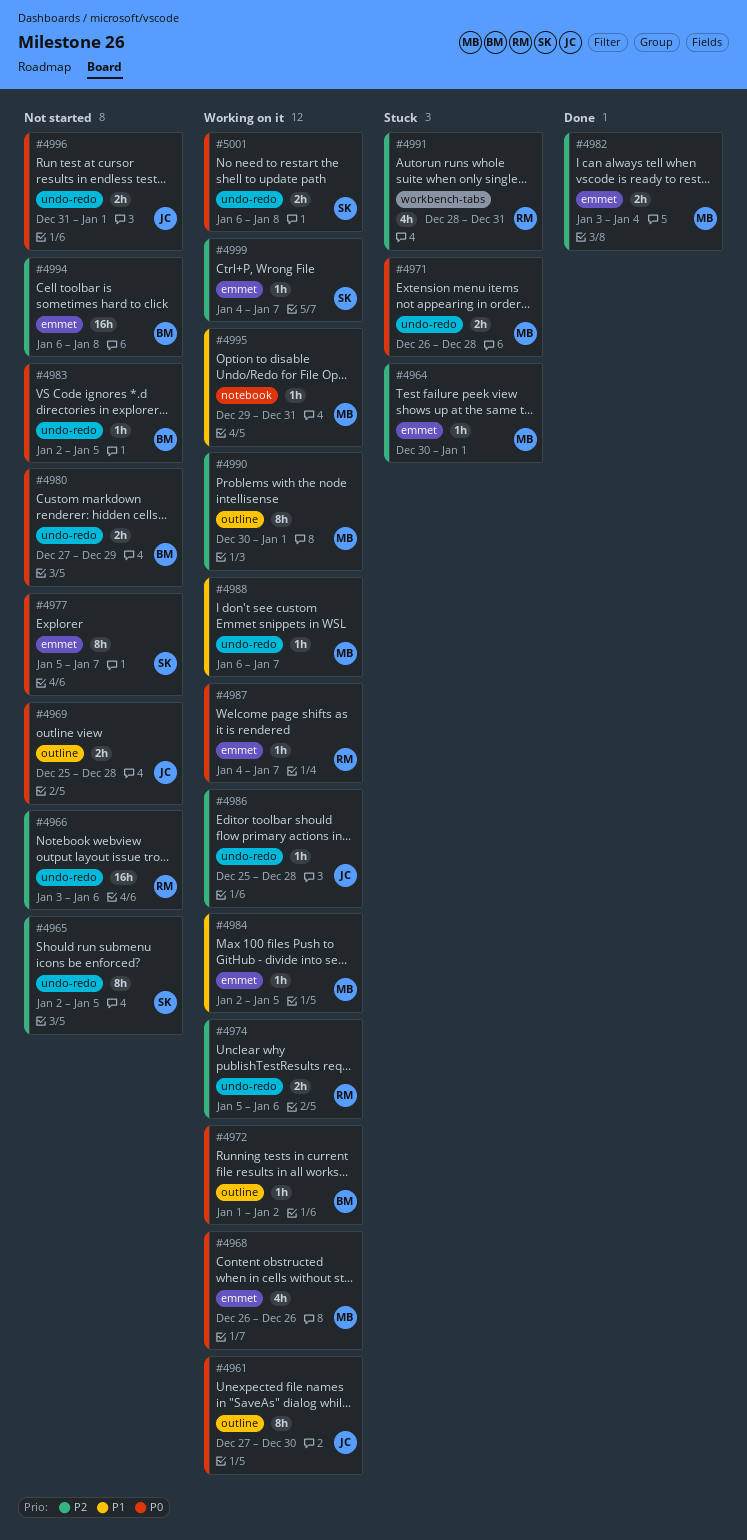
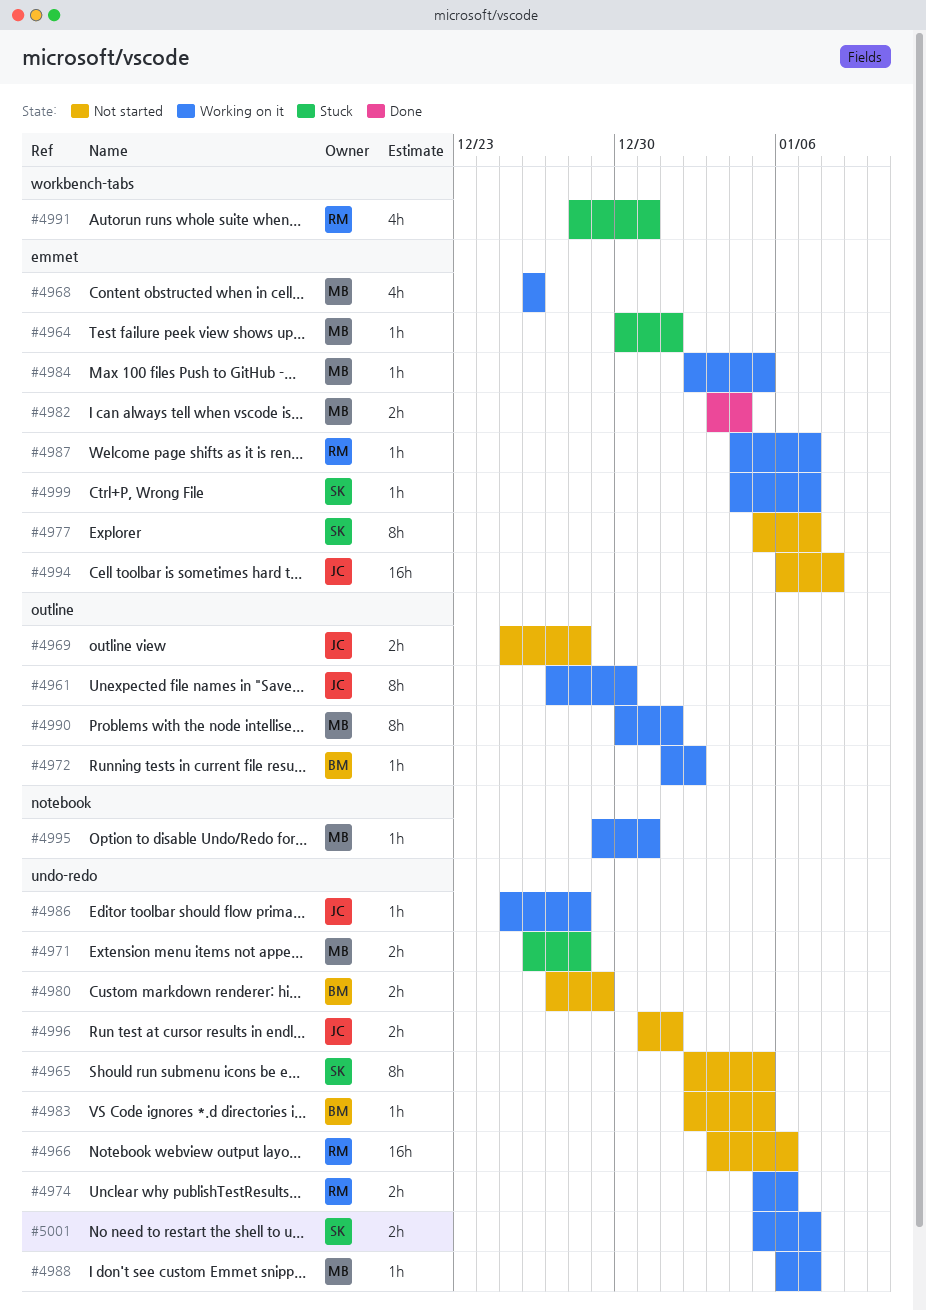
#4994, owner: BM -> JC
#5001, start: Jan 6 -> Jan 5
#5001, due: Jan 8 -> Jan 7

